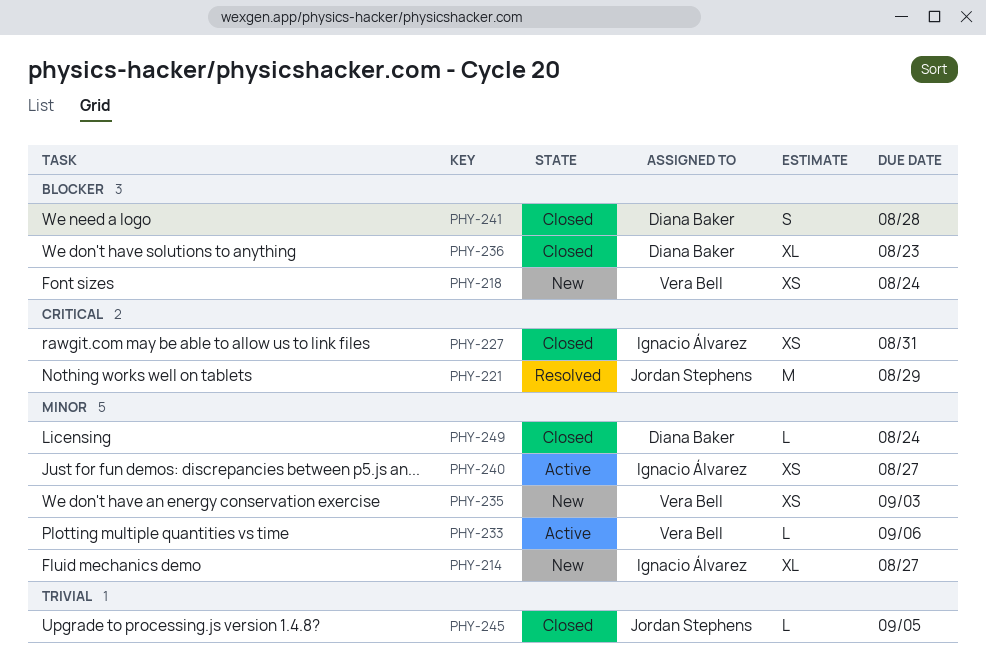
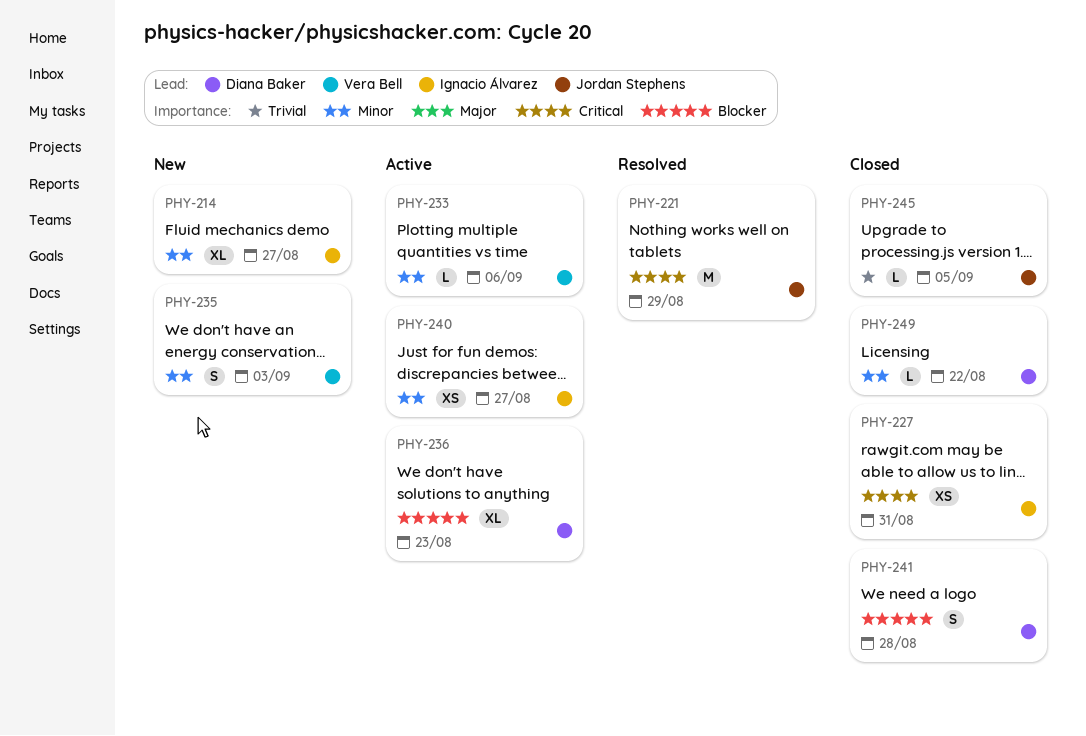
PHY-218: present -> none
PHY-235, estimate: XS -> S
PHY-236, status: Closed -> Active
PHY-249, due: Aug 24 -> Aug 22

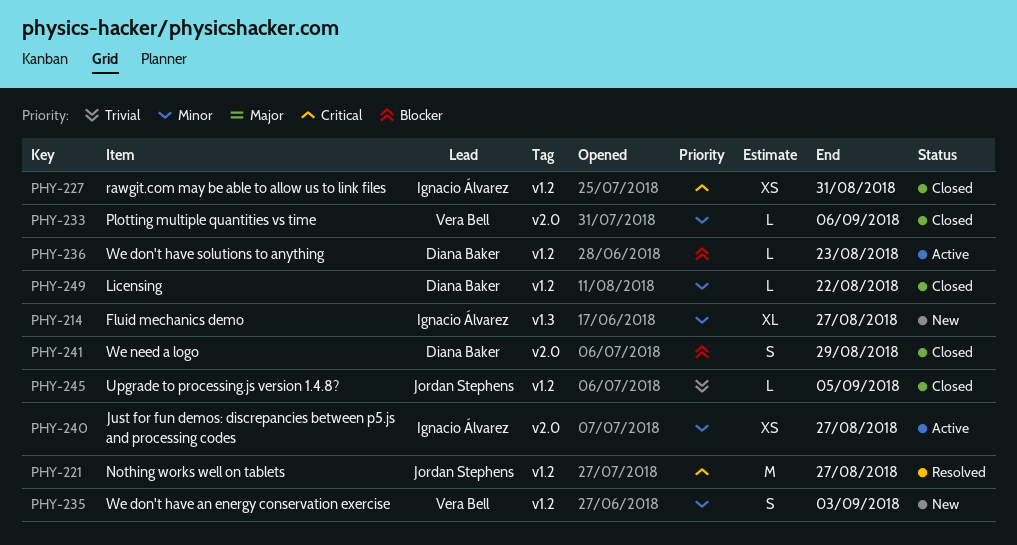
PHY-221, due: Aug 29 -> Aug 27
PHY-233, status: Active -> Closed
PHY-236, estimate: XL -> L
PHY-241, due: Aug 28 -> Aug 29

